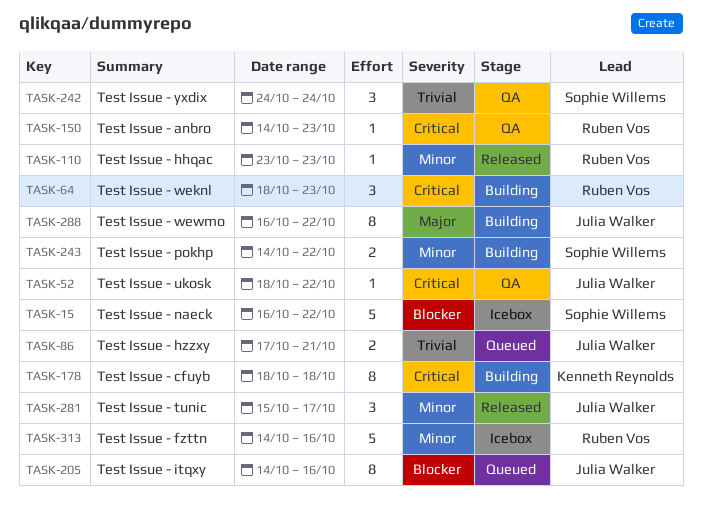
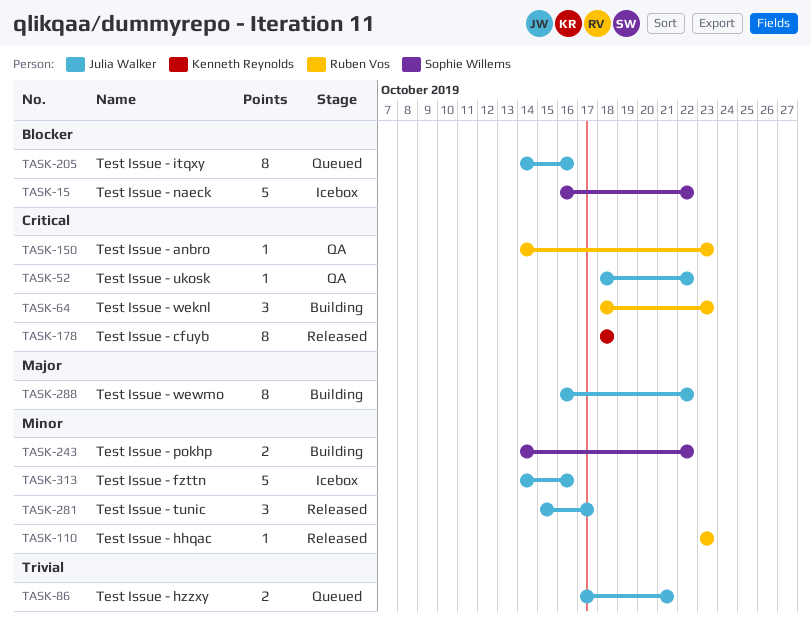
TASK-178, status: Building -> Released
TASK-242: present -> none
TASK-313, owner: Ruben Vos -> Julia Walker

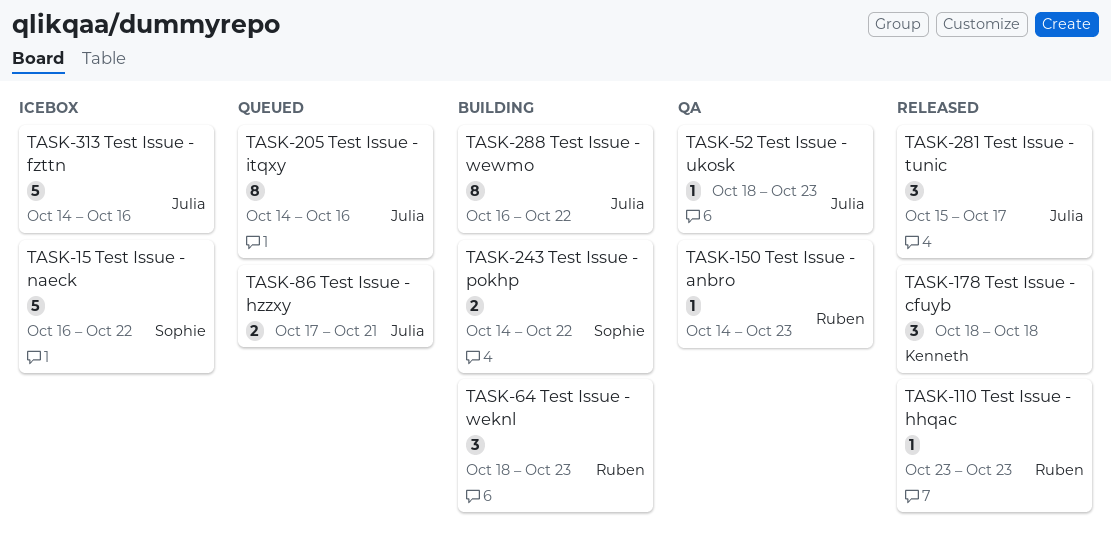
TASK-52, due: Oct 22 -> Oct 23
TASK-178, estimate: 8 -> 3

